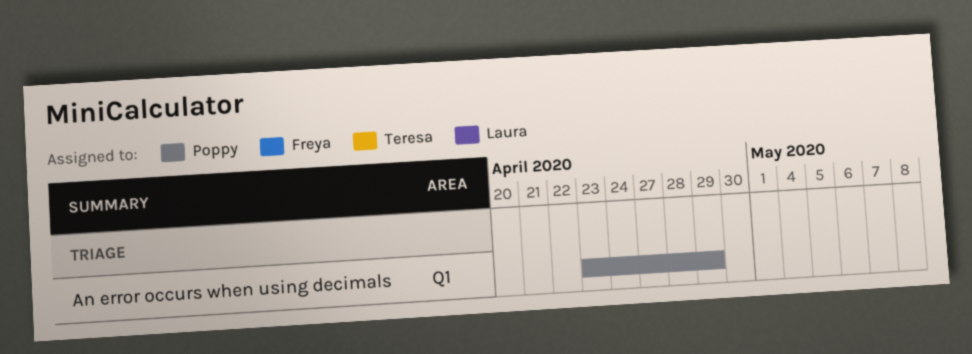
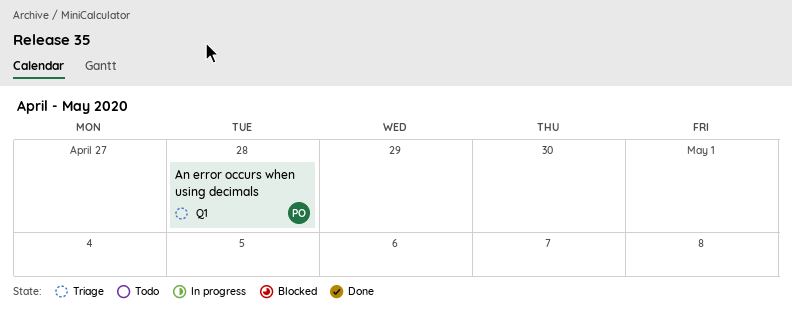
An error occurs when using decimals, due: Apr 29 -> Apr 28

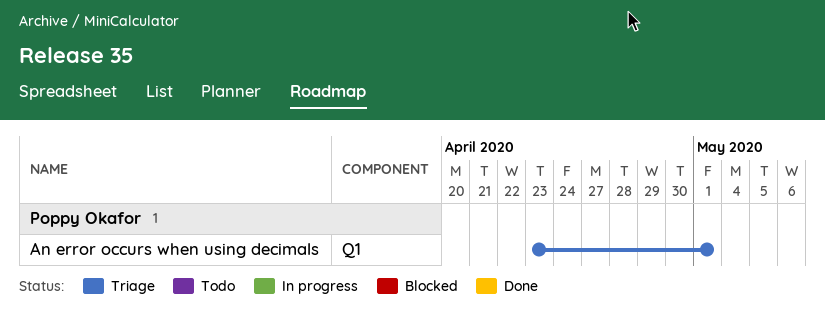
An error occurs when using decimals, due: Apr 28 -> May 1

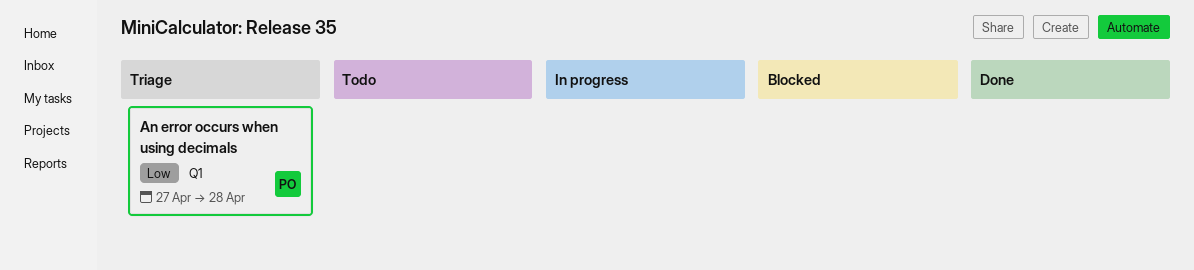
An error occurs when using decimals, start: Apr 23 -> Apr 27
An error occurs when using decimals, due: May 1 -> Apr 28

